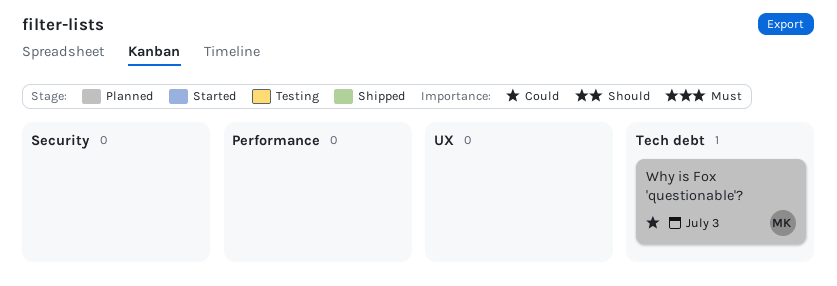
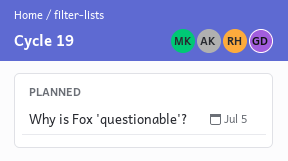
Why is Fox 'questionable'?, due: Jul 3 -> Jul 5

